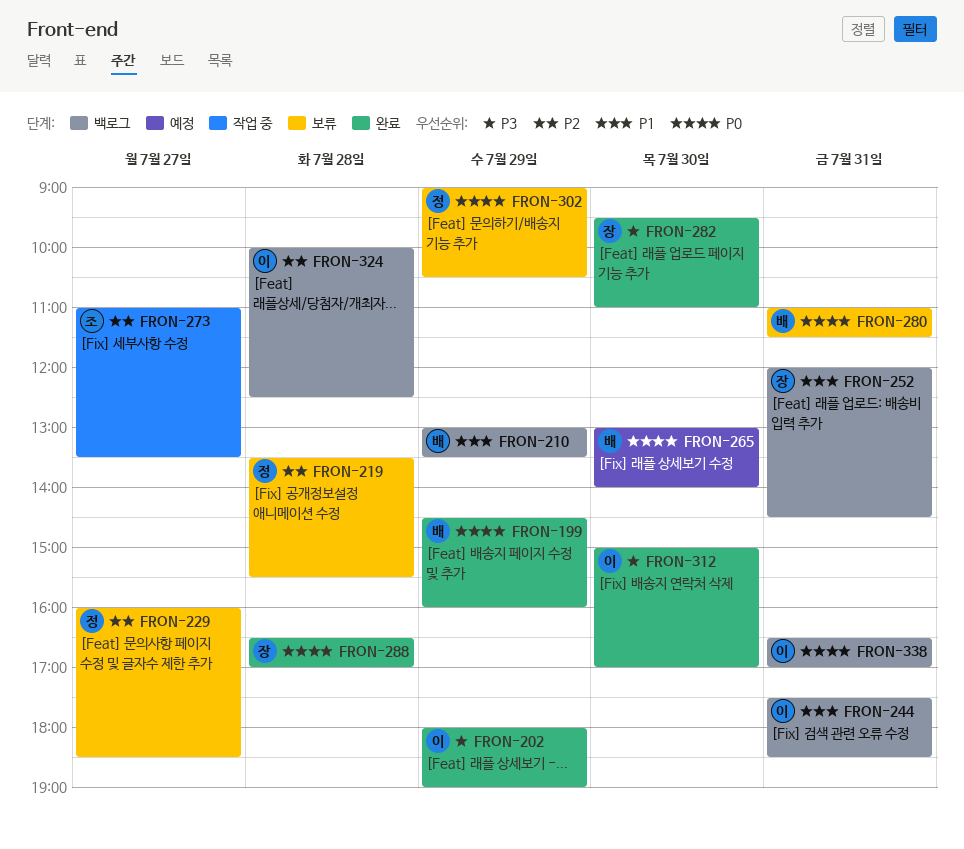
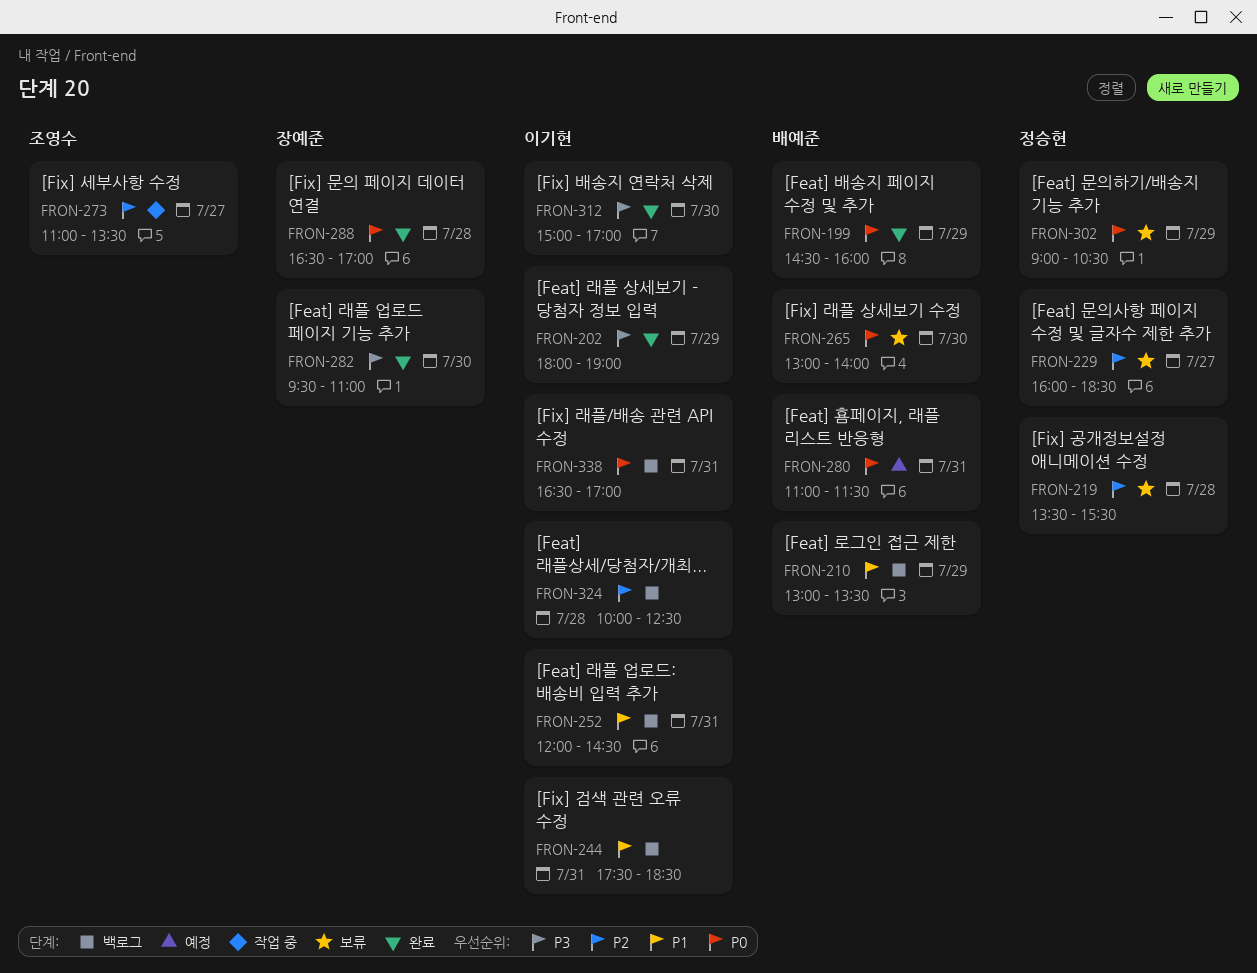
FRON-252, owner: 장예준 -> 이기현
FRON-265, status: 예정 -> 보류
FRON-280, status: 보류 -> 예정

